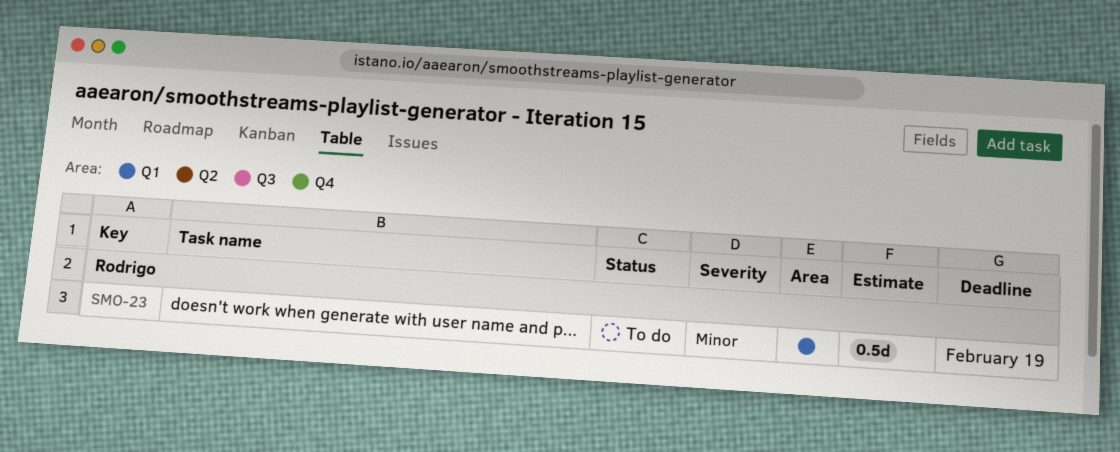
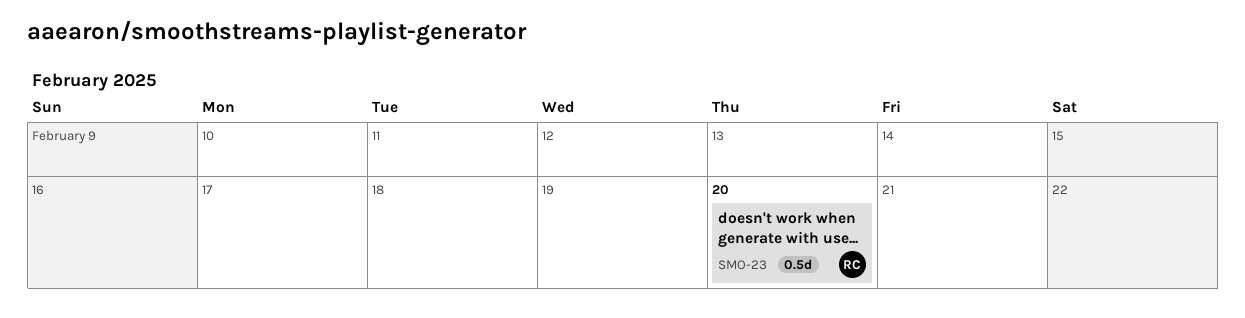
SMO-23, due: Feb 19 -> Feb 20

